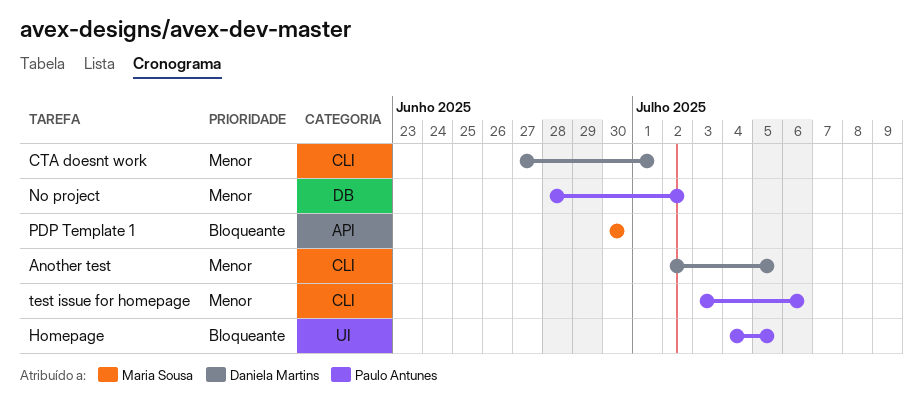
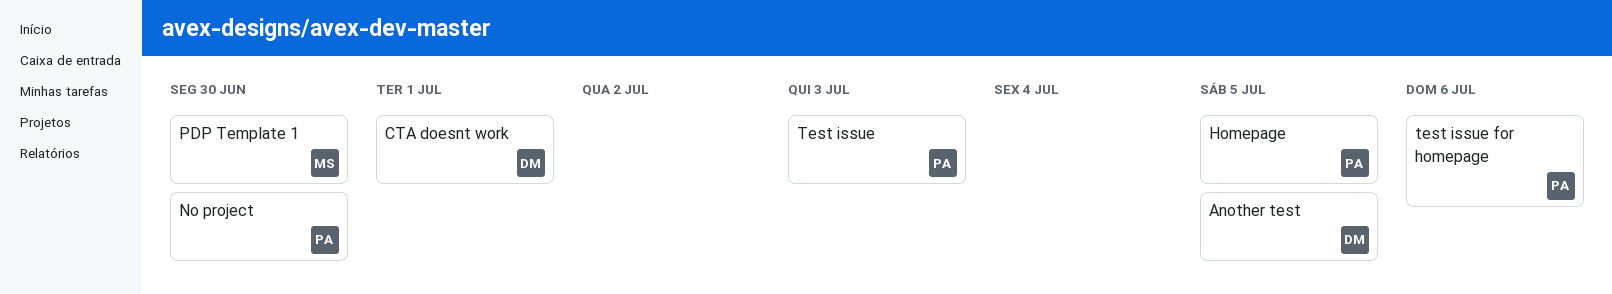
No project, due: Jul 2 -> Jun 30
Test issue: none -> present

